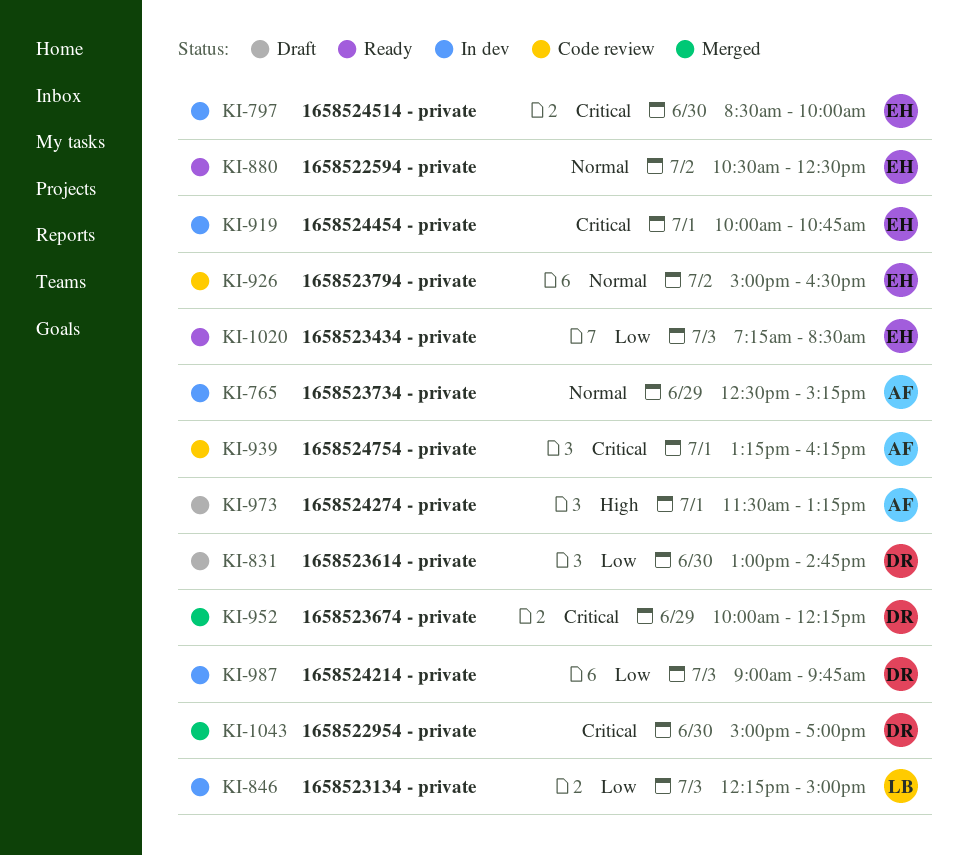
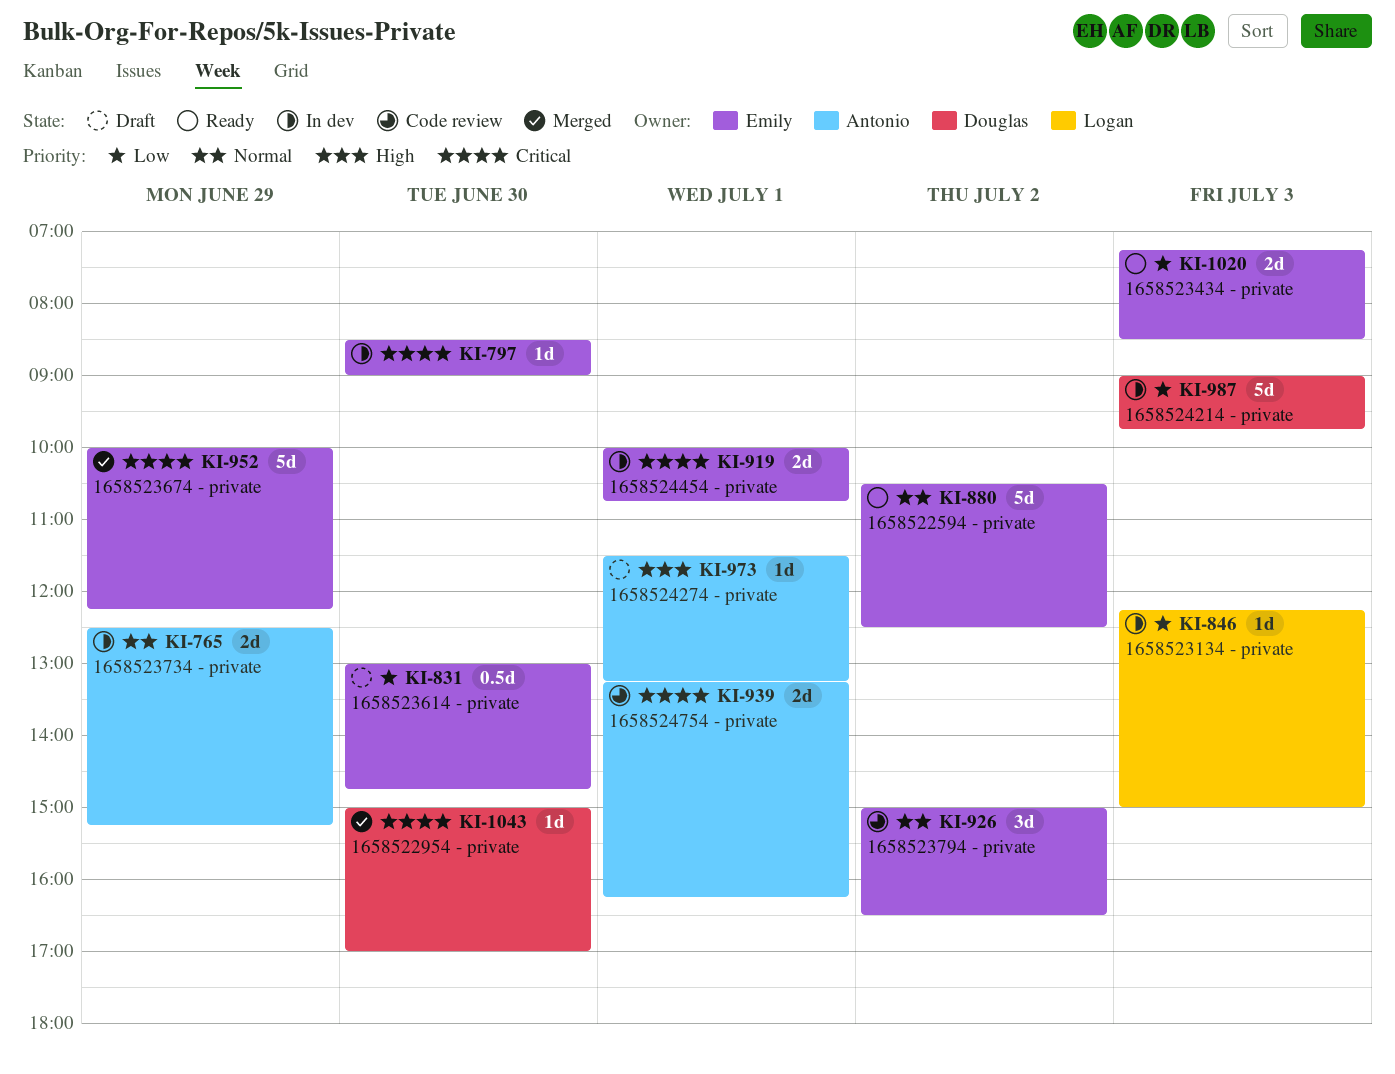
KI-797, ends: 10:00 -> 09:00
KI-831, owner: Douglas -> Emily
KI-952, owner: Douglas -> Emily

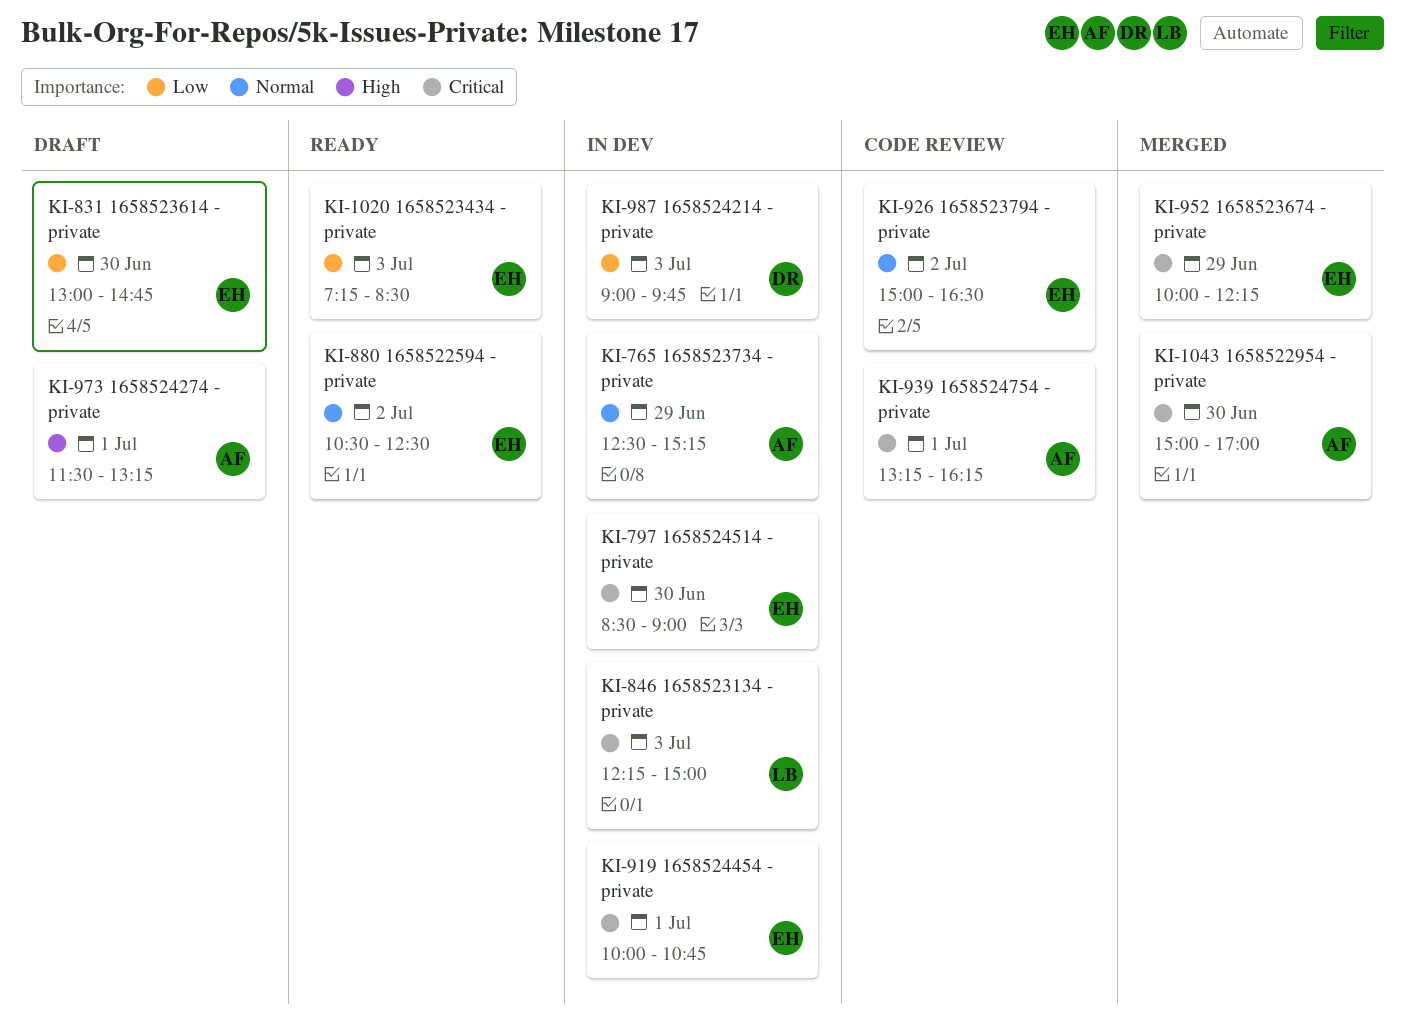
KI-846, priority: Low -> Critical
KI-1043, owner: Douglas -> Antonio

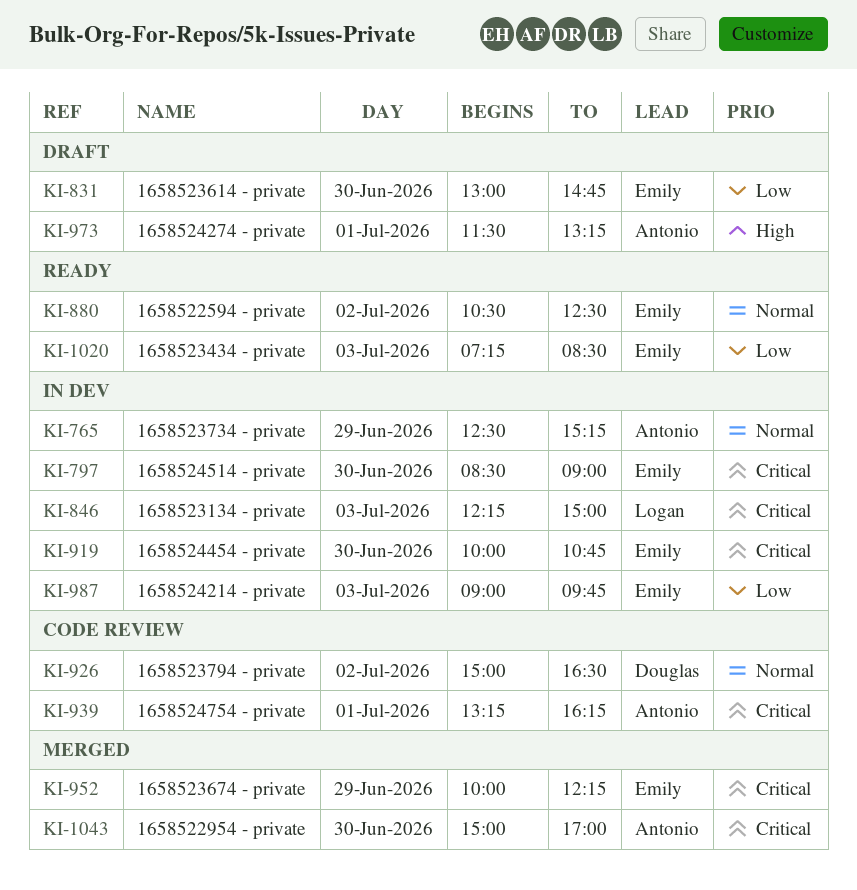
KI-919, day: Jul 1 -> Jun 30
KI-926, owner: Emily -> Douglas
KI-987, owner: Douglas -> Emily

